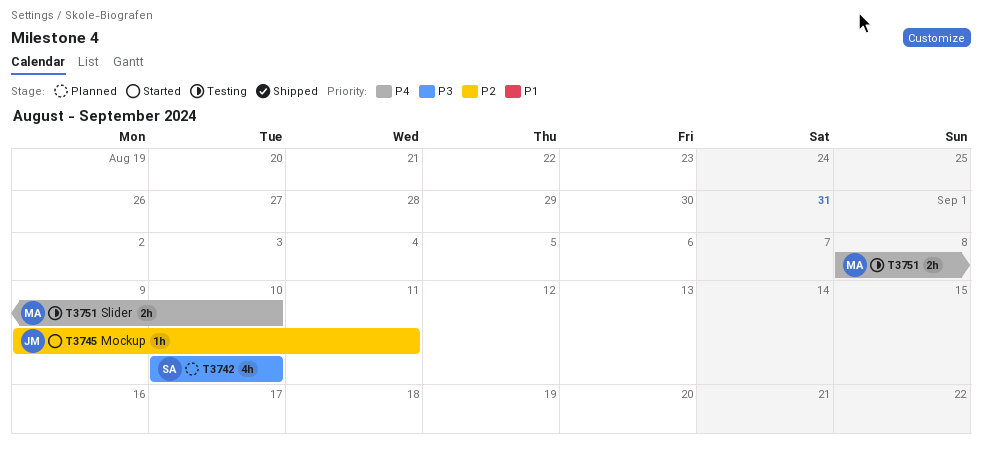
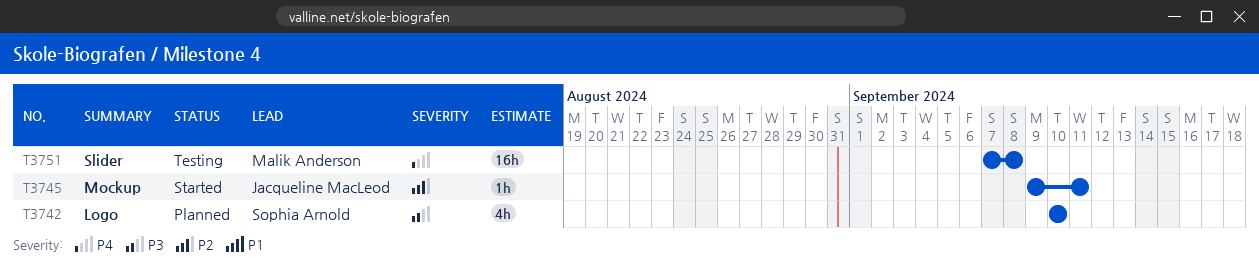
T3751, estimate: 2h -> 16h
T3751, start: Sep 8 -> Sep 7
T3751, due: Sep 10 -> Sep 8

